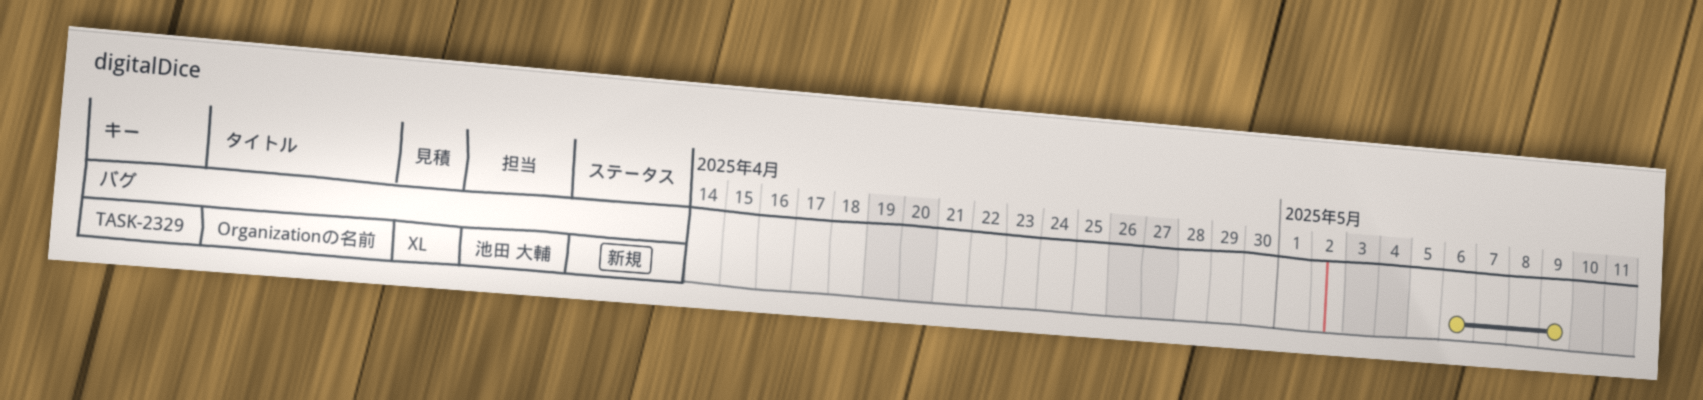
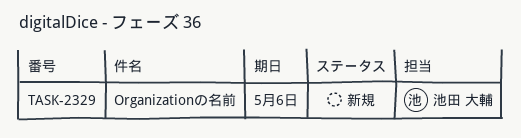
TASK-2329, due: May 9 -> May 6

